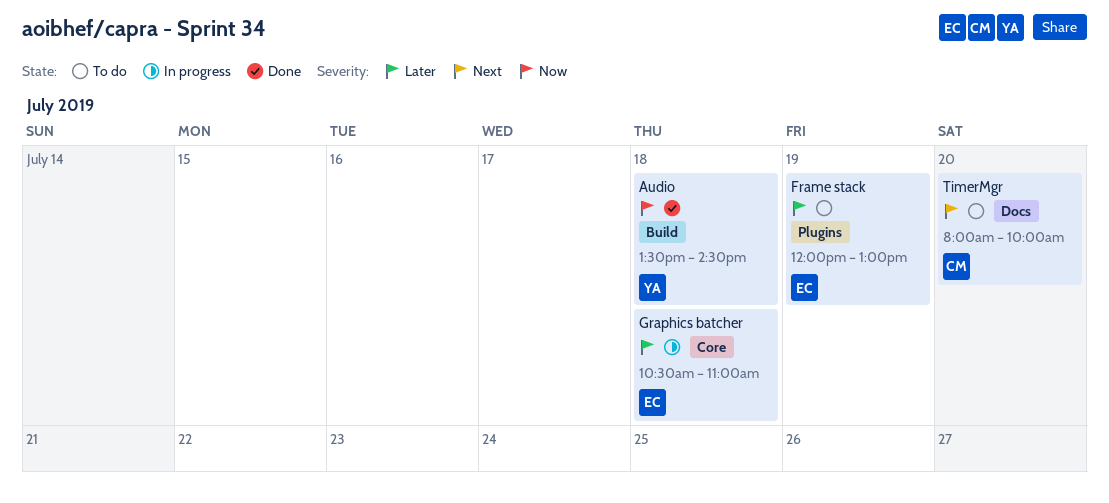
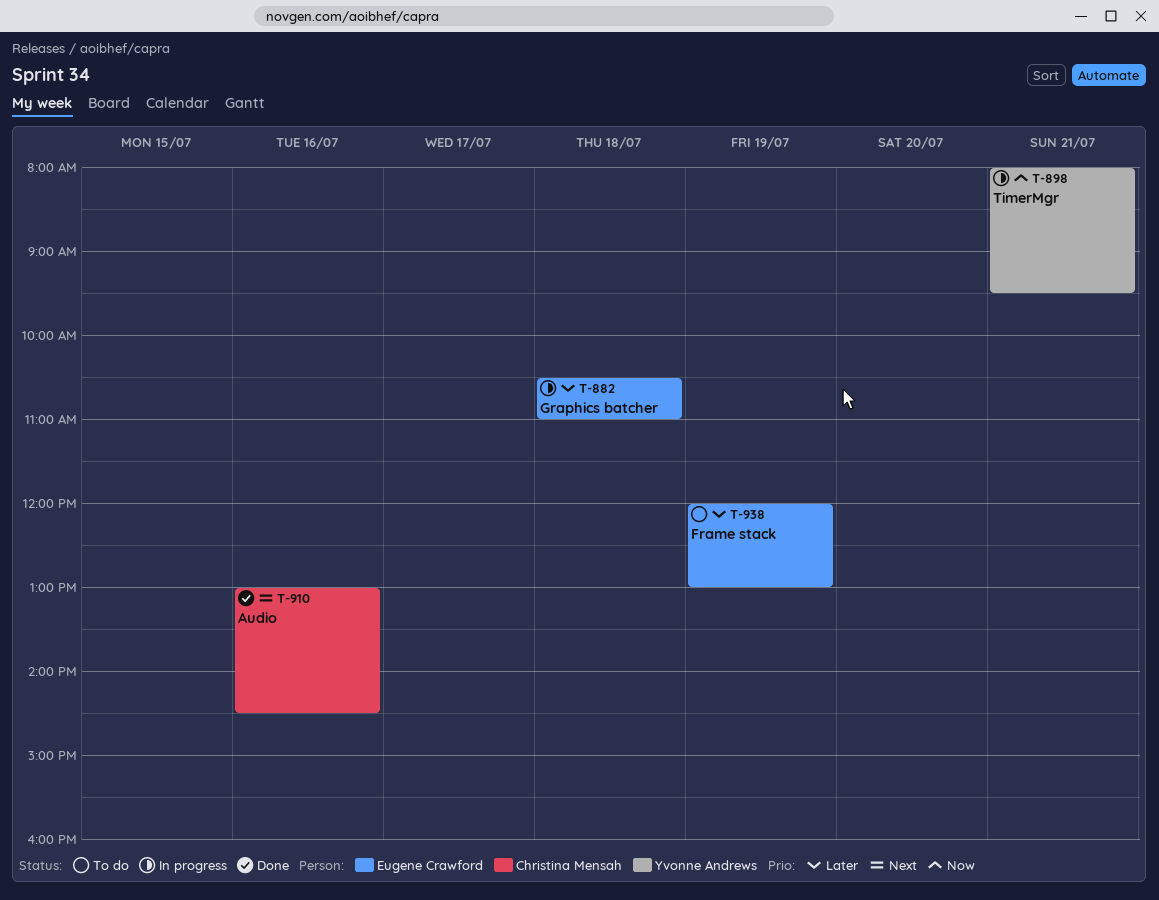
Audio, owner: Yvonne Andrews -> Christina Mensah
Audio, priority: Now -> Next
Audio, day: Jul 18 -> Jul 16
Audio, begins: 13:30 -> 13:00
TimerMgr, status: To do -> In progress
TimerMgr, owner: Christina Mensah -> Yvonne Andrews
TimerMgr, priority: Next -> Now
TimerMgr, day: Jul 20 -> Jul 21
TimerMgr, ends: 10:00 -> 09:30

